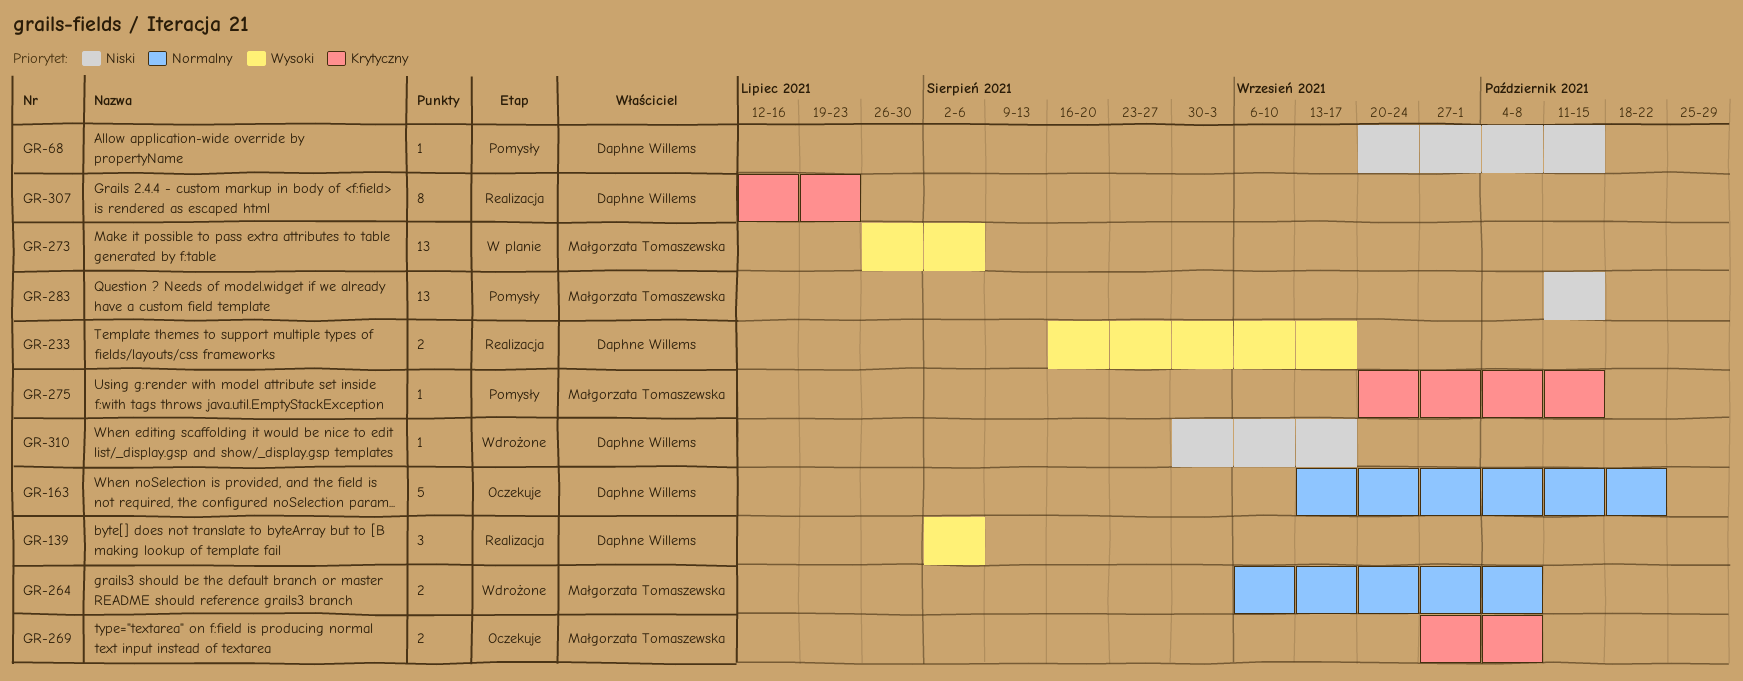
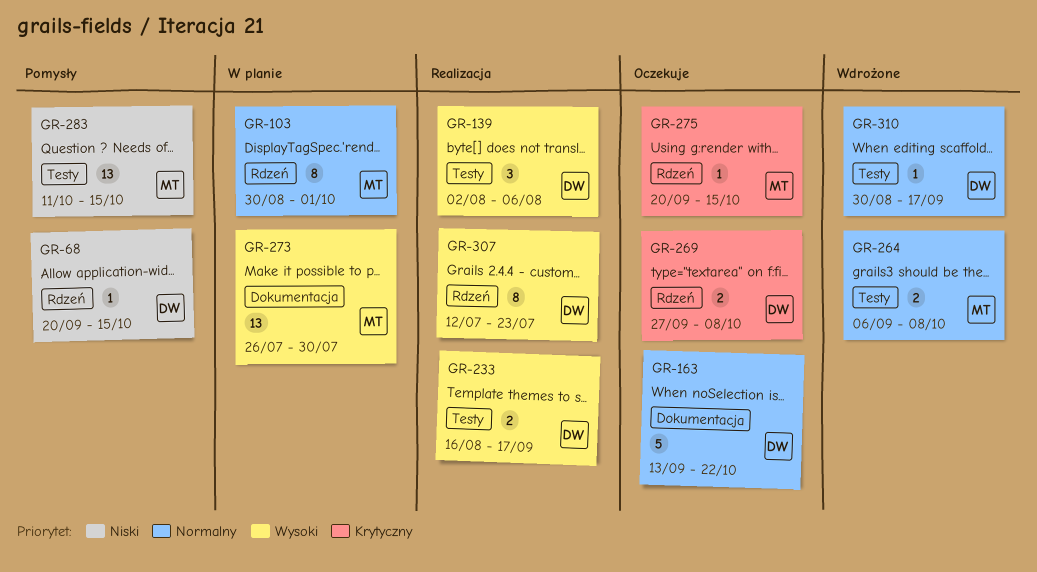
GR-103: none -> present
GR-269, owner: Małgorzata Tomaszewska -> Daphne Willems
GR-273, due: Aug 6 -> Jul 30
GR-275, status: Pomysły -> Oczekuje
GR-307, priority: Krytyczny -> Wysoki
GR-310, priority: Niski -> Normalny

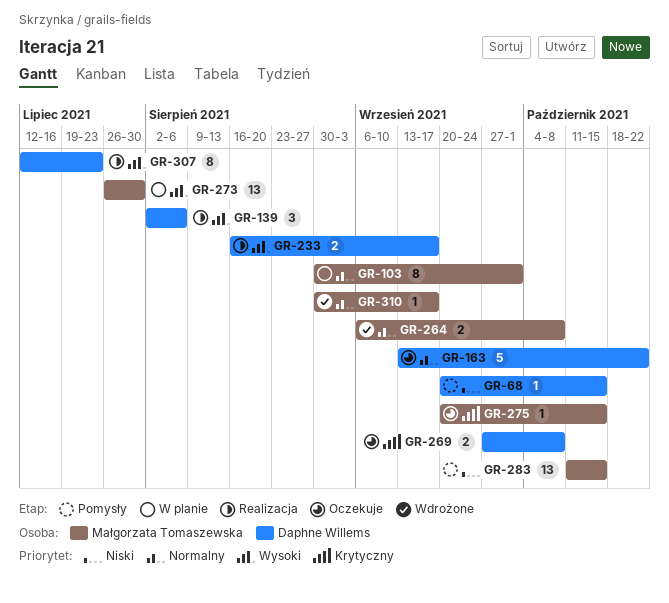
GR-310, owner: Daphne Willems -> Małgorzata Tomaszewska

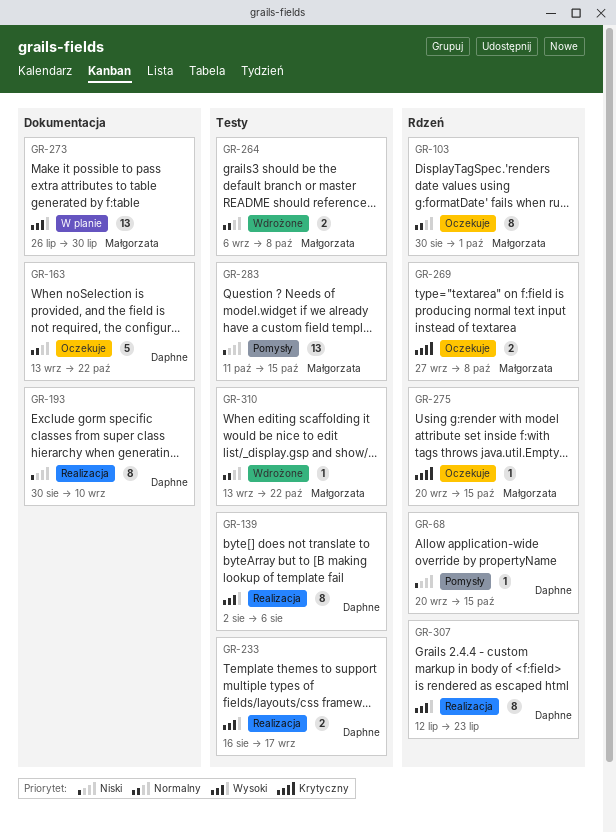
GR-103, status: W planie -> Oczekuje
GR-139, estimate: 3 -> 8
GR-193: none -> present
GR-269, owner: Daphne Willems -> Małgorzata Tomaszewska
GR-310, start: Aug 30 -> Sep 13
GR-310, due: Sep 17 -> Oct 22

